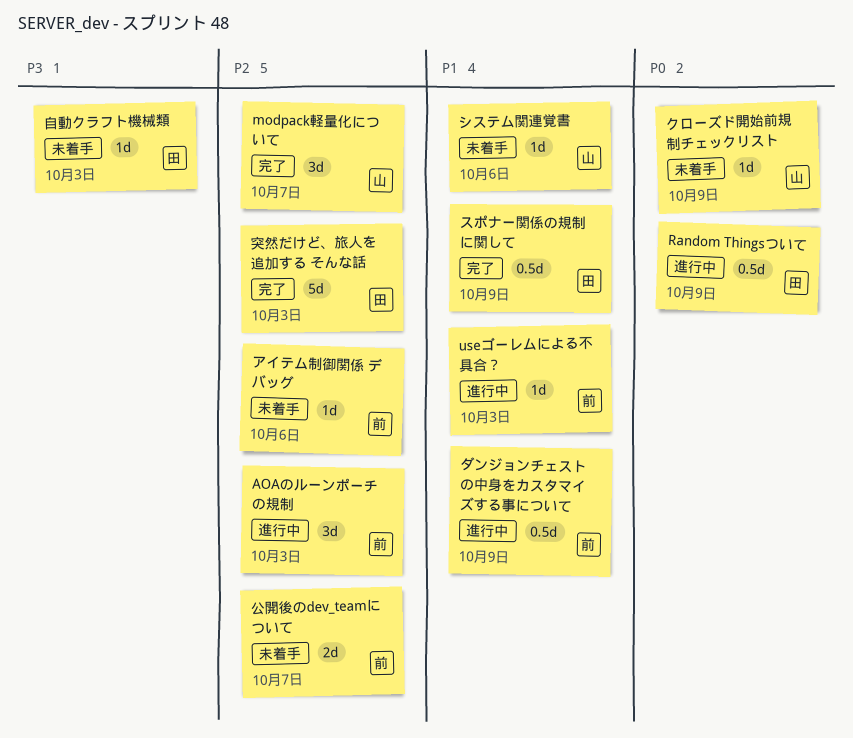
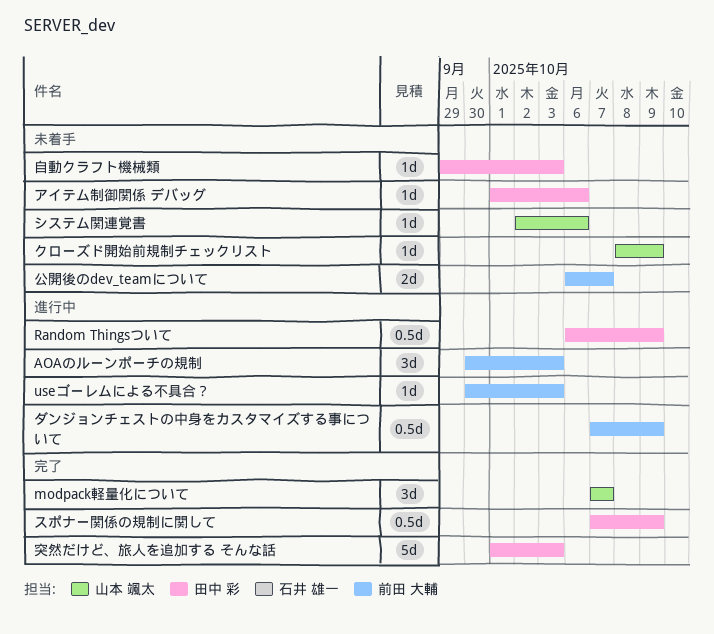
アイテム制御関係 デバッグ, owner: 前田 大輔 -> 田中 彩

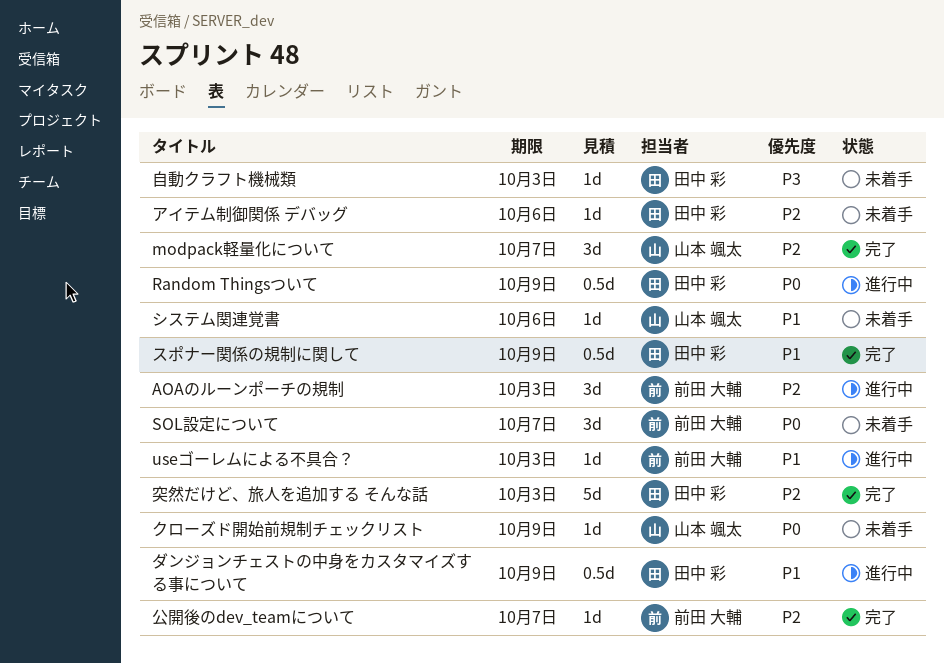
SOL設定について: none -> present
ダンジョンチェストの中身をカスタマイズする事について, owner: 前田 大輔 -> 田中 彩
公開後のdev_teamについて, status: 未着手 -> 完了
公開後のdev_teamについて, estimate: 2d -> 1d

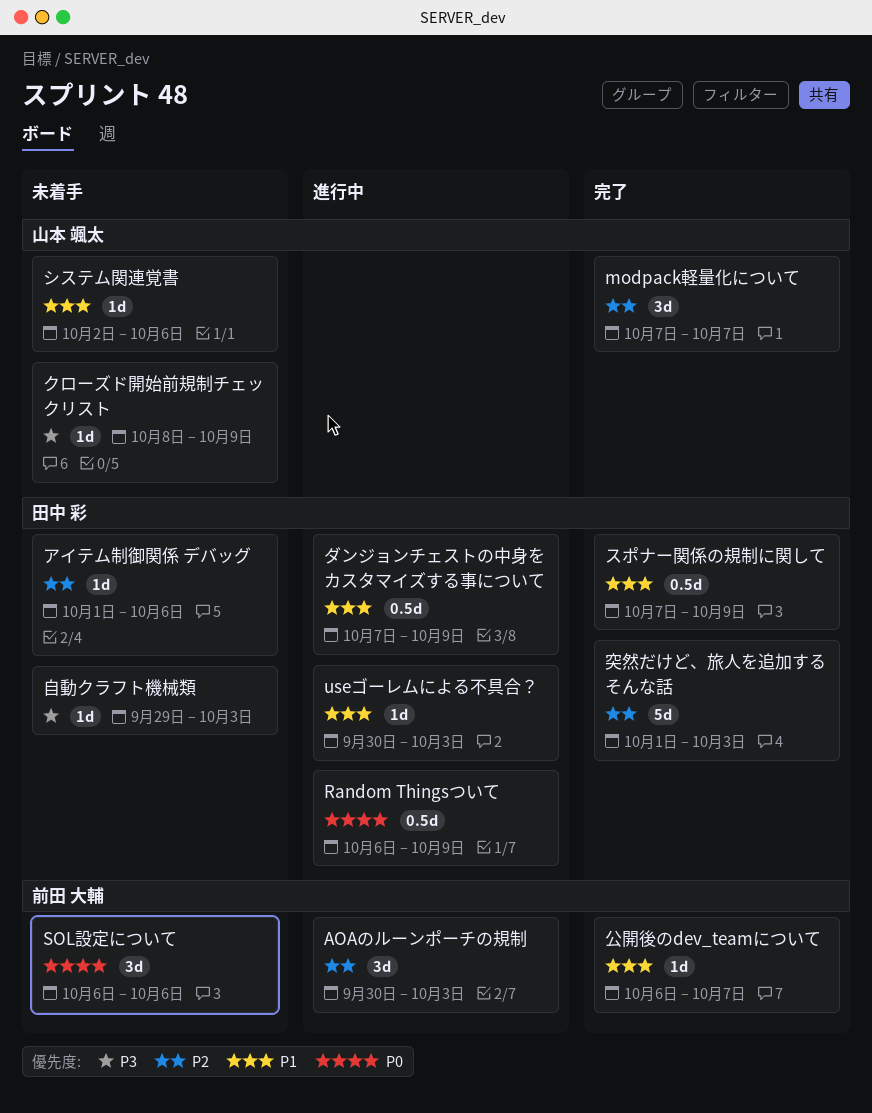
SOL設定について, due: Oct 7 -> Oct 6
useゴーレムによる不具合？, owner: 前田 大輔 -> 田中 彩
クローズド開始前規制チェックリスト, priority: P0 -> P3
公開後のdev_teamについて, priority: P2 -> P1

